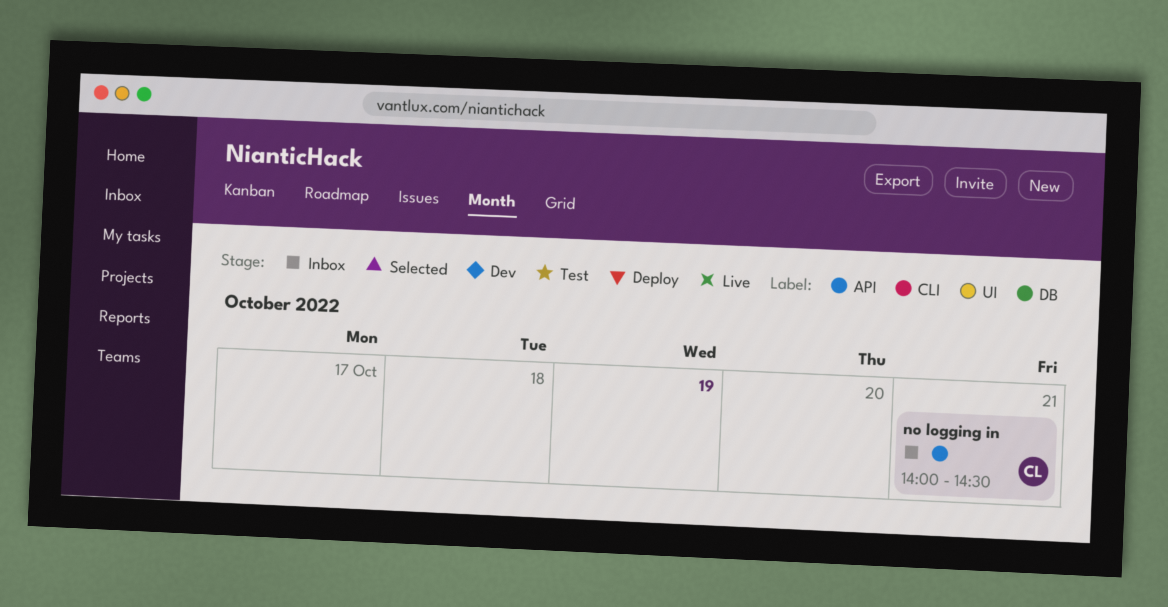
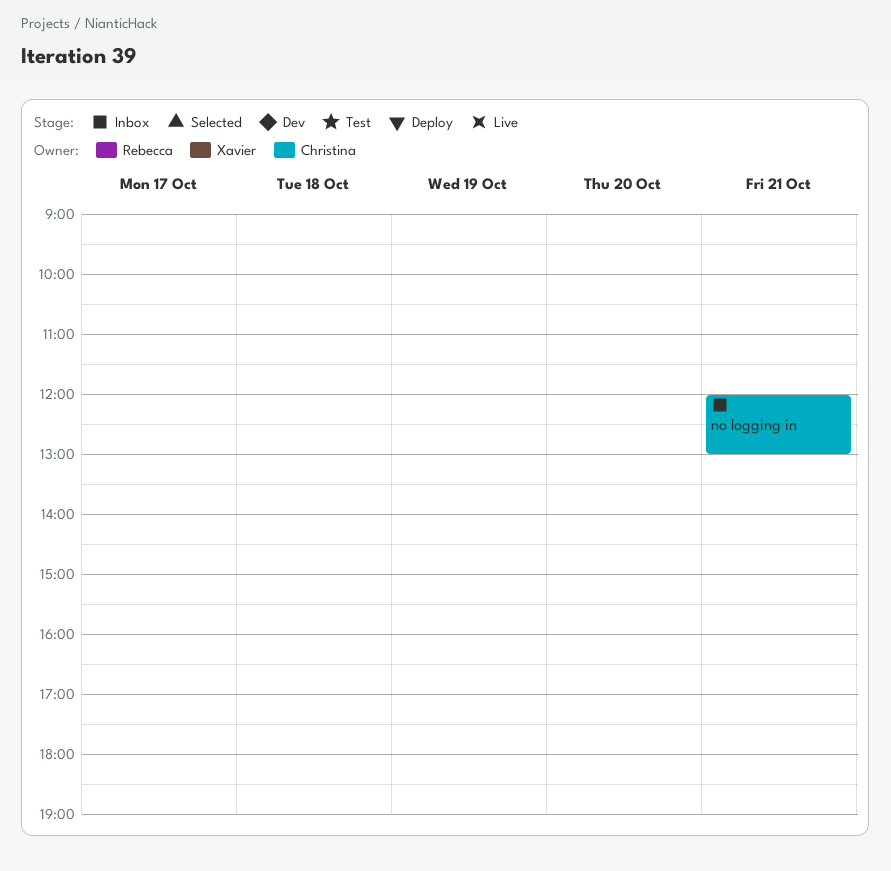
no logging in, begins: 14:00 -> 12:00
no logging in, ends: 14:30 -> 13:00

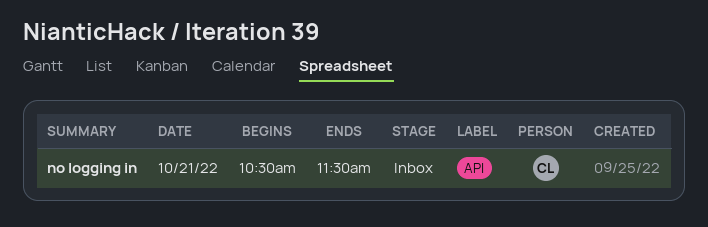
no logging in, begins: 12:00 -> 10:30
no logging in, ends: 13:00 -> 11:30

